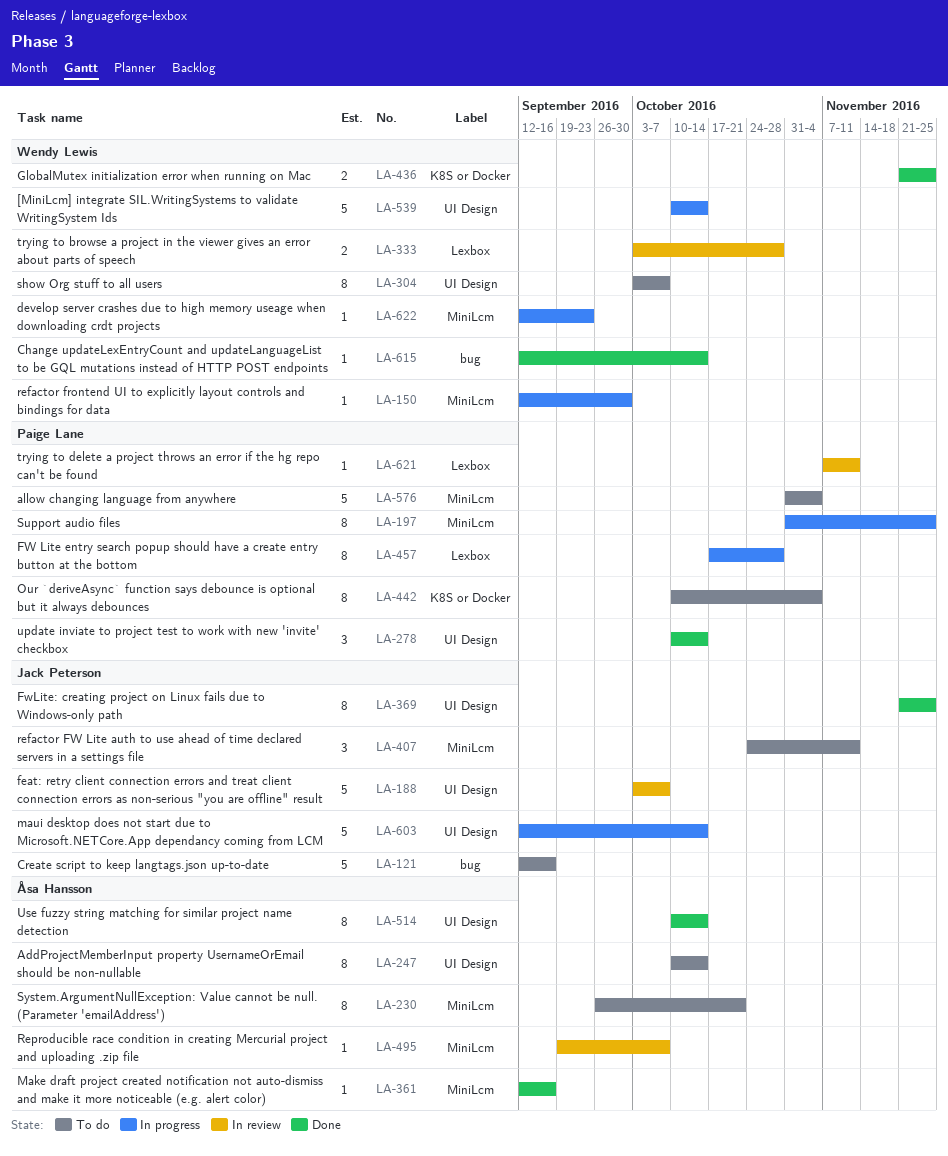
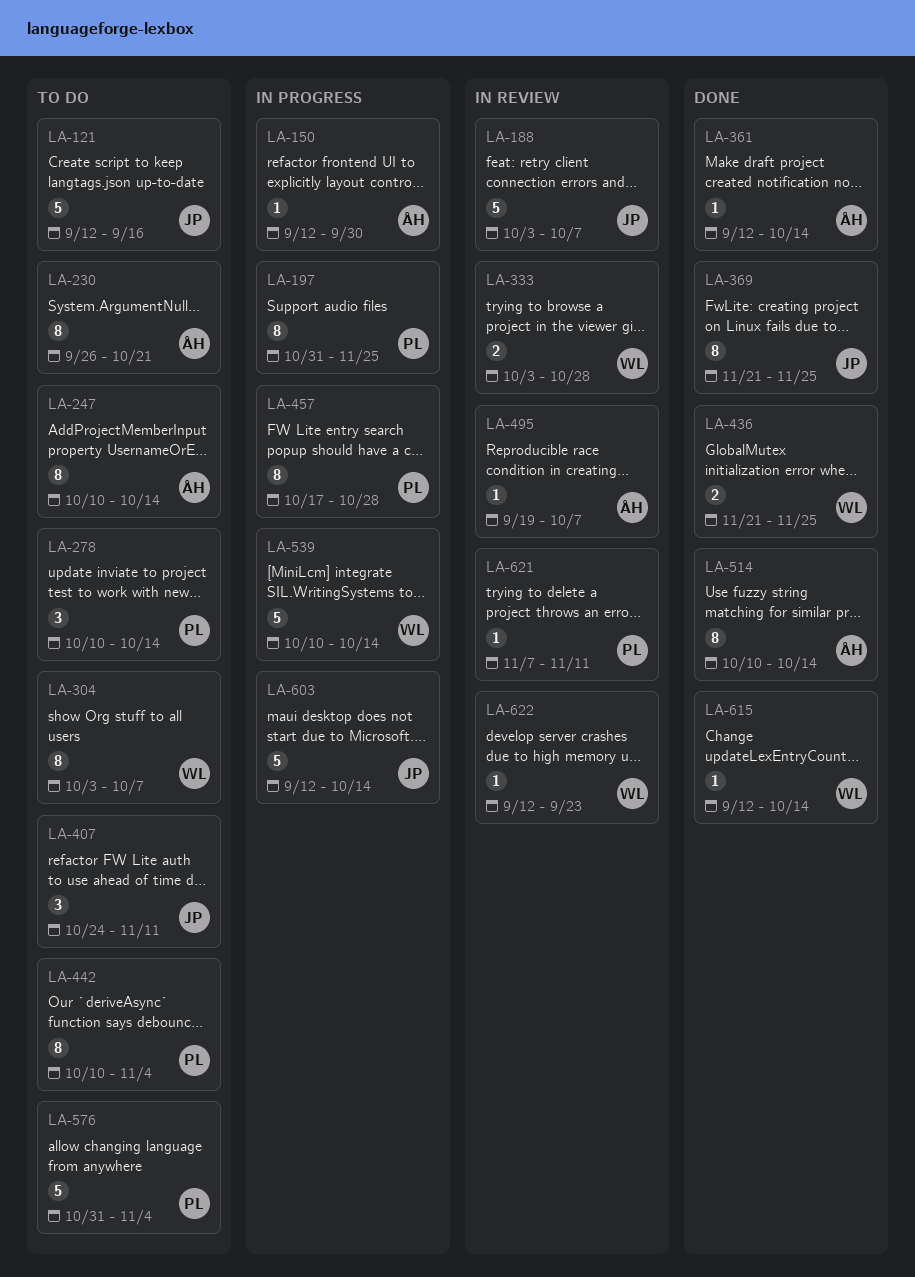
LA-150, owner: Wendy Lewis -> Åsa Hansson
LA-278, status: Done -> To do
LA-361, due: Sep 16 -> Oct 14
LA-622, status: In progress -> In review

